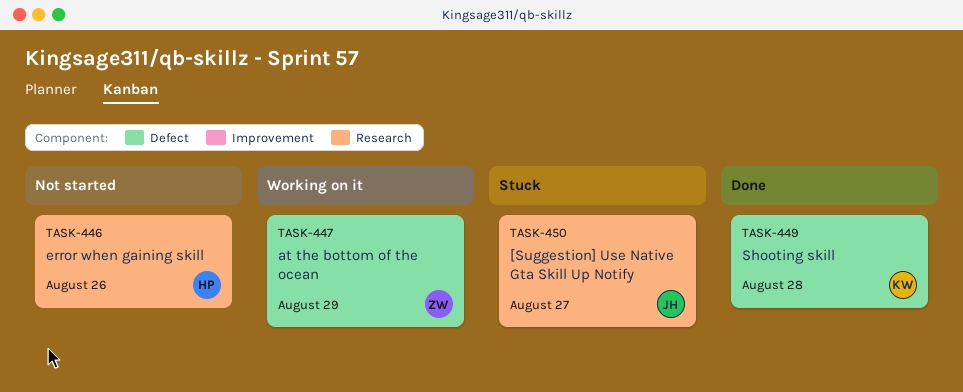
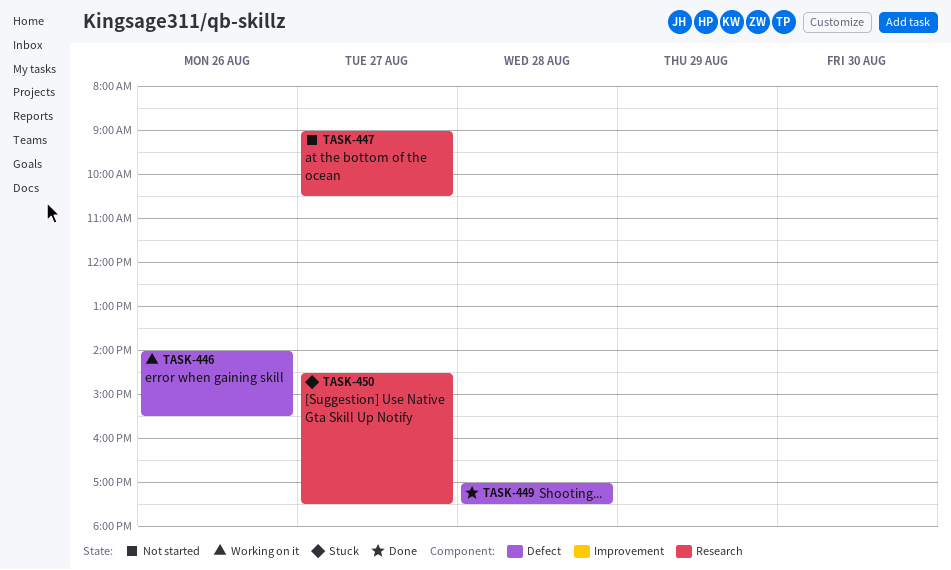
TASK-446, status: Not started -> Working on it
TASK-446, label: Research -> Defect
TASK-447, status: Working on it -> Not started
TASK-447, label: Defect -> Research
TASK-447, day: Aug 29 -> Aug 27

